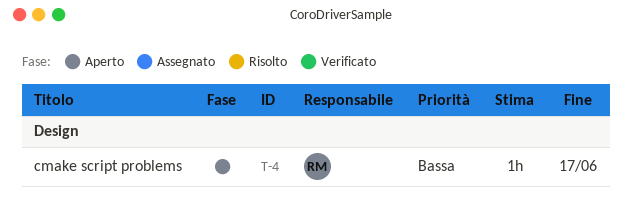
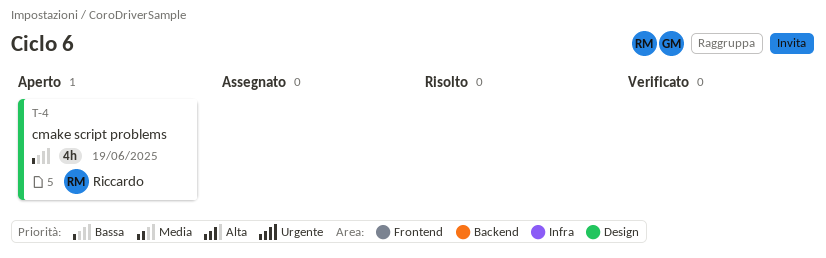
T-4, estimate: 1h -> 4h
T-4, due: Jun 17 -> Jun 19

